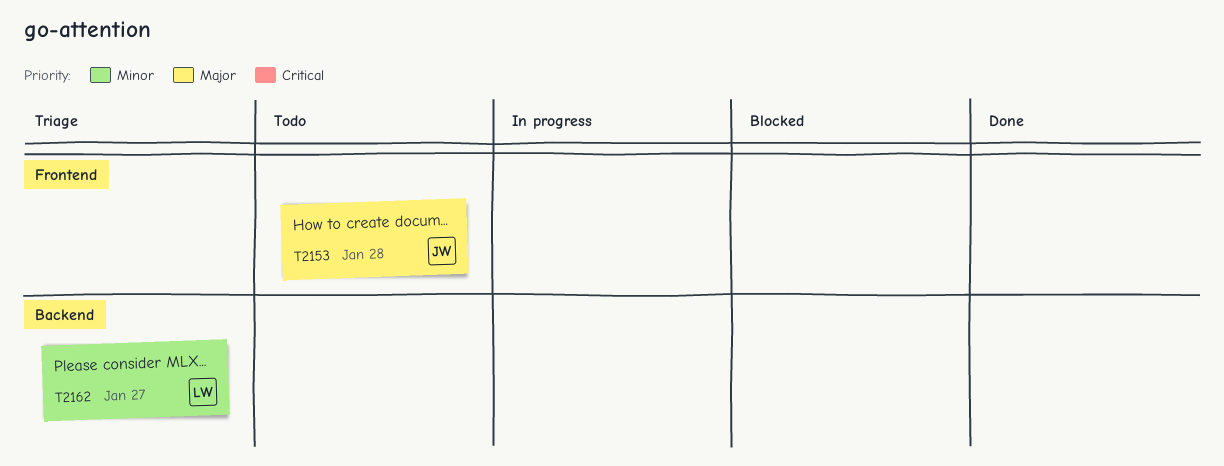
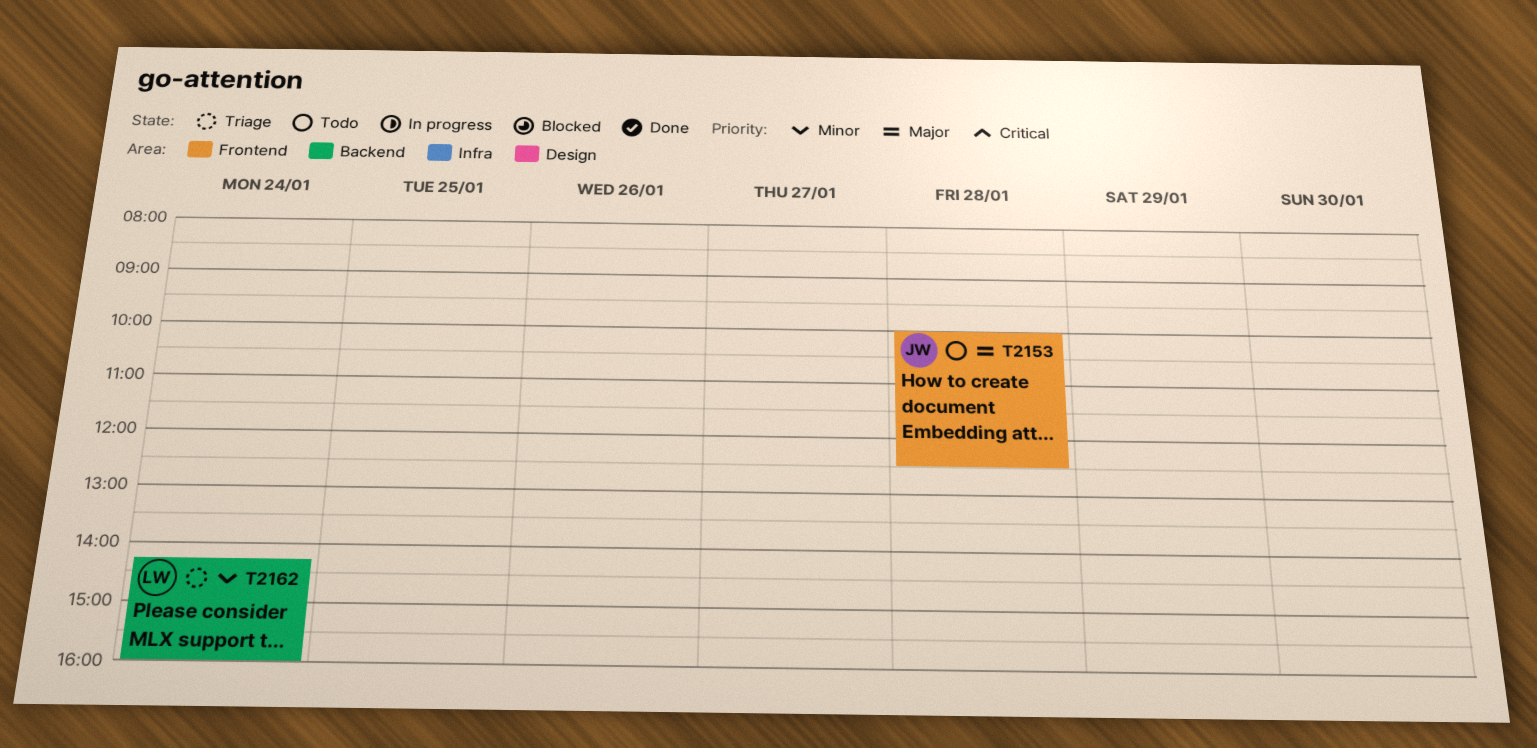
T2162, day: Jan 27 -> Jan 24

